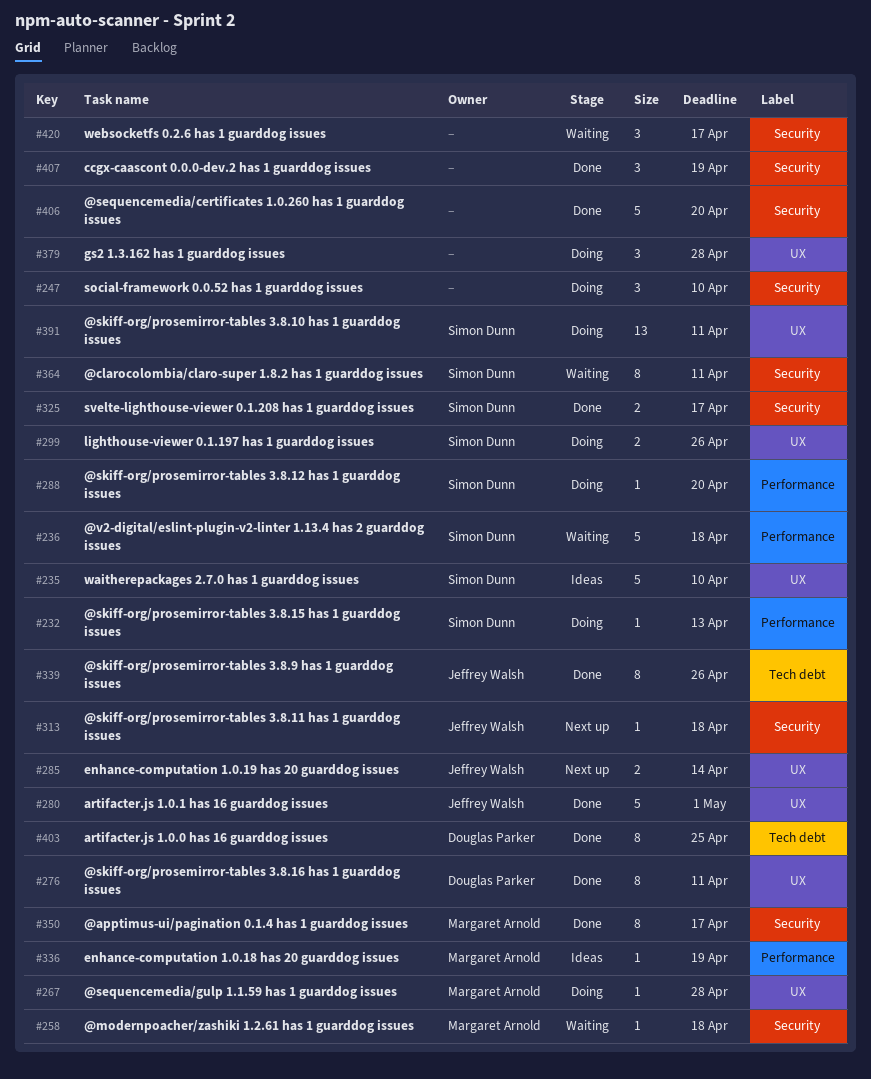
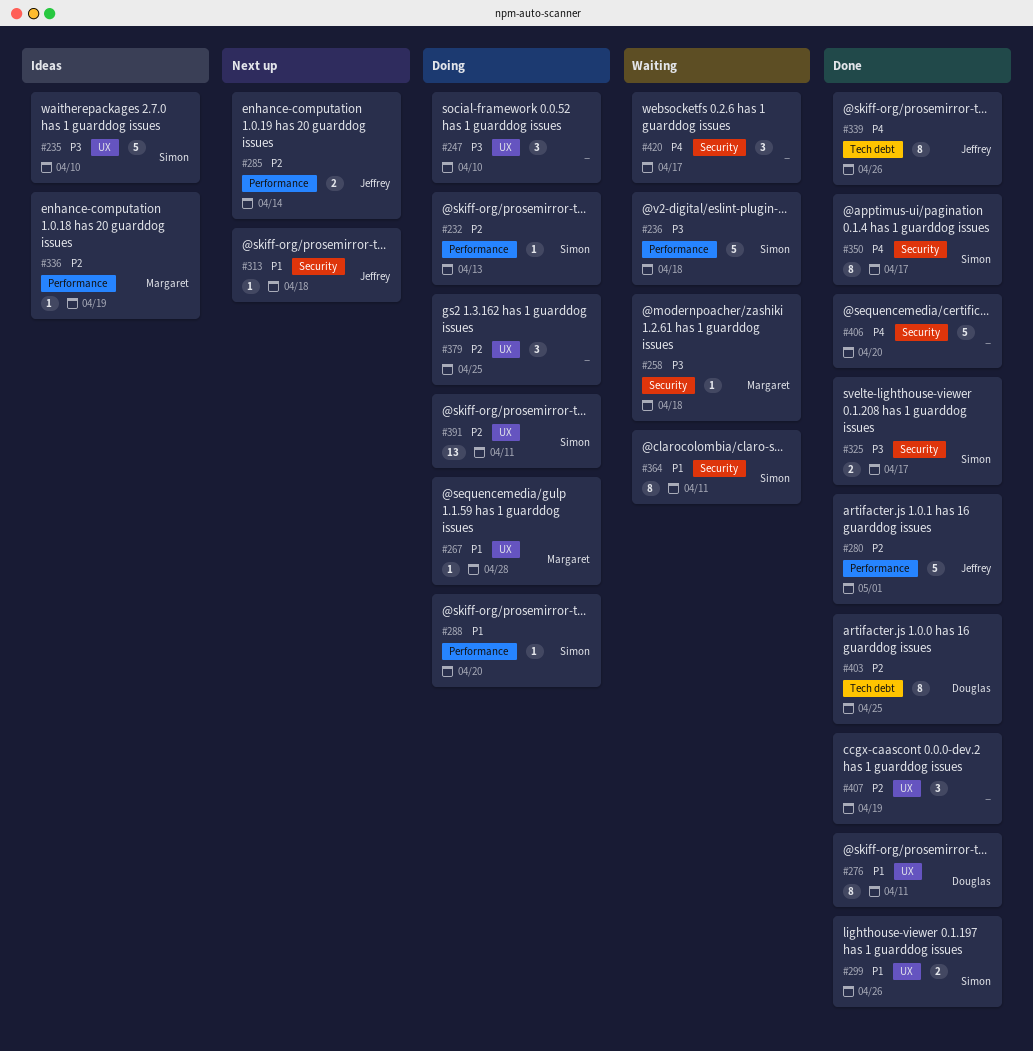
#247, label: Security -> UX
#280, label: UX -> Performance
#285, label: UX -> Performance
#299, status: Doing -> Done
#350, owner: Margaret Arnold -> Simon Dunn
#379, due: Apr 28 -> Apr 25
#407, label: Security -> UX

